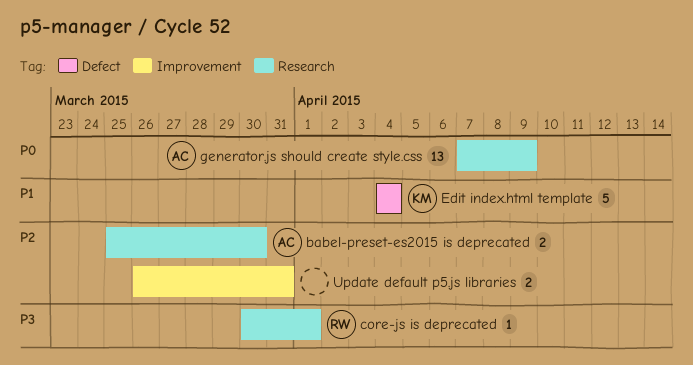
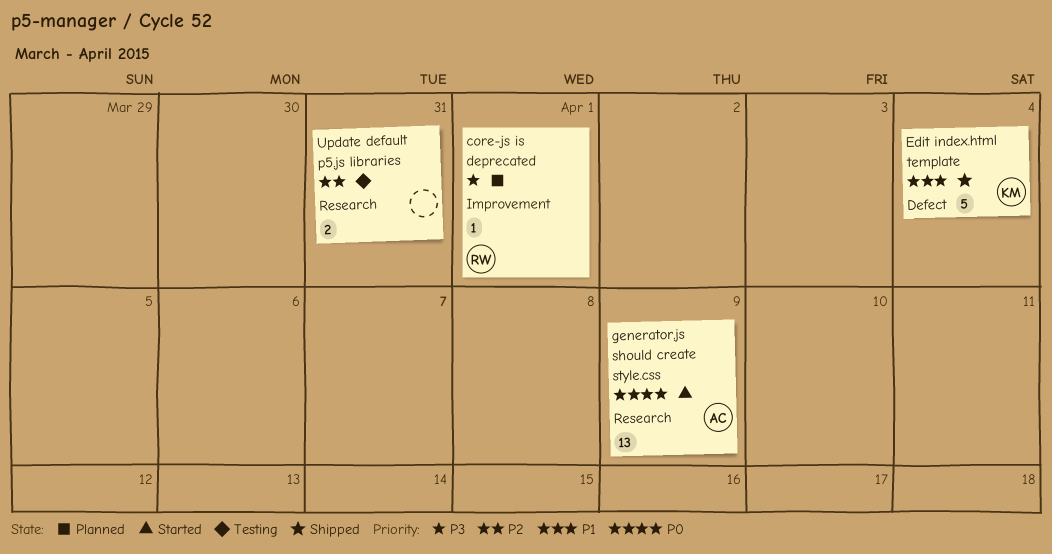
babel-preset-es2015 is deprecated: present -> none
core-js is deprecated, label: Research -> Improvement
Update default p5.js libraries, label: Improvement -> Research

